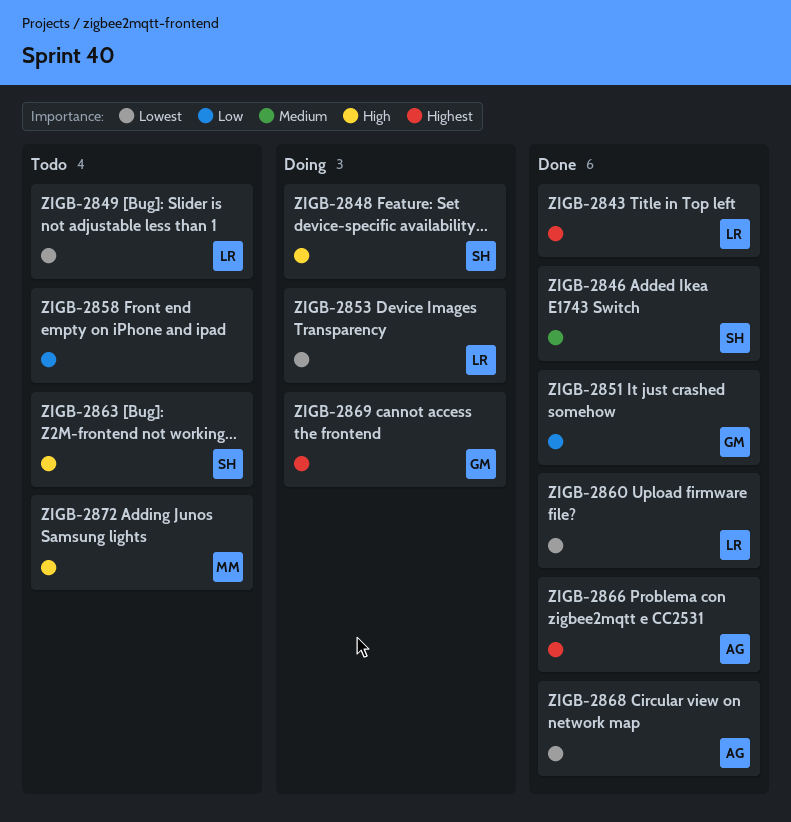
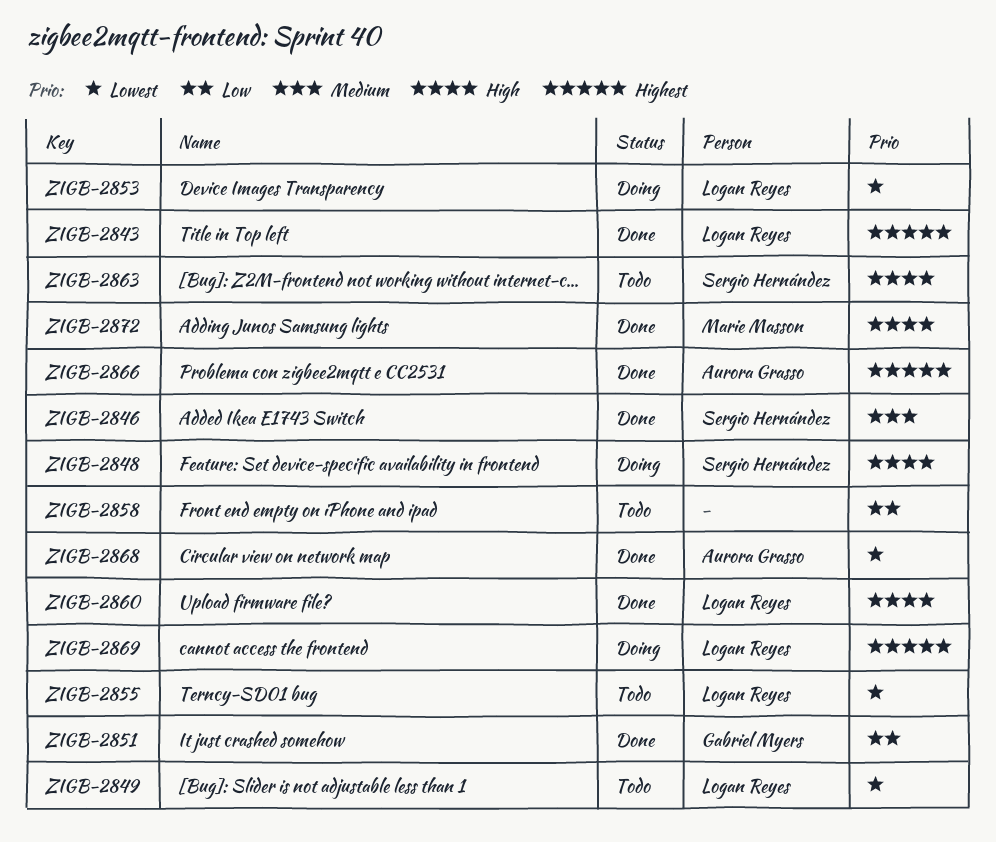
ZIGB-2855: none -> present
ZIGB-2860, priority: Lowest -> High
ZIGB-2869, owner: Gabriel Myers -> Logan Reyes
ZIGB-2872, status: Todo -> Done

